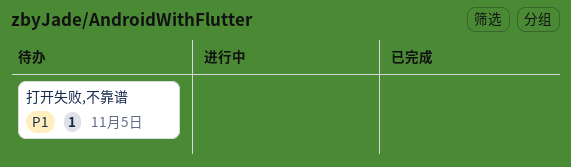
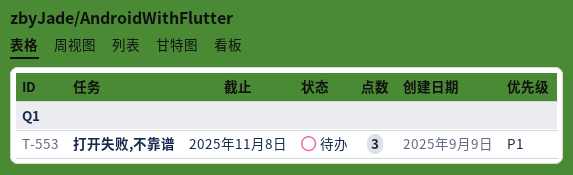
打开失败,不靠谱, estimate: 1 -> 3
打开失败,不靠谱, due: Nov 5 -> Nov 8

